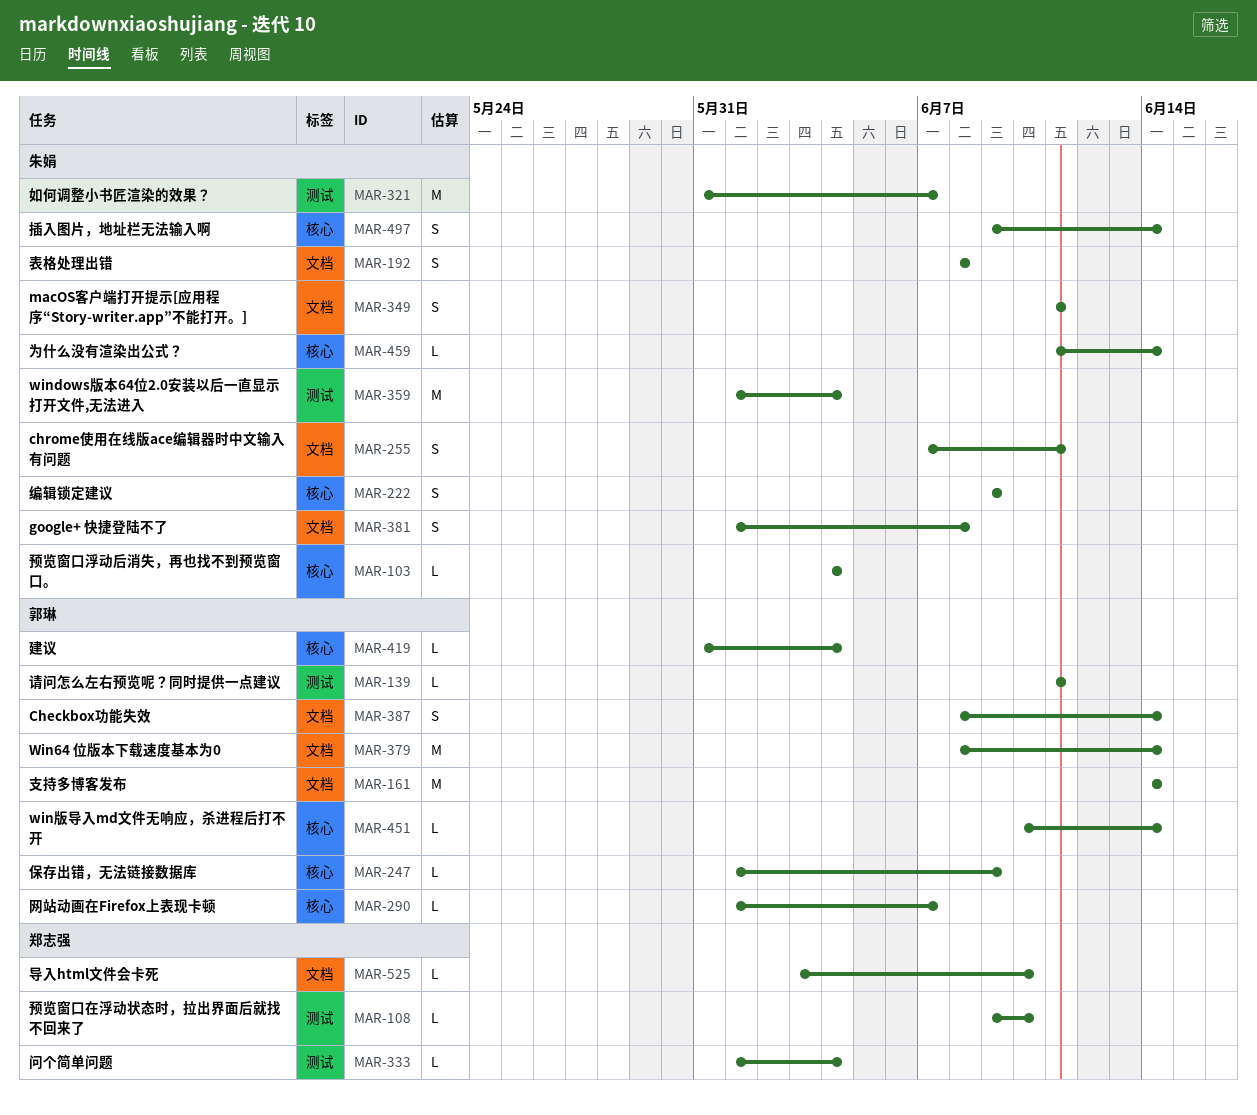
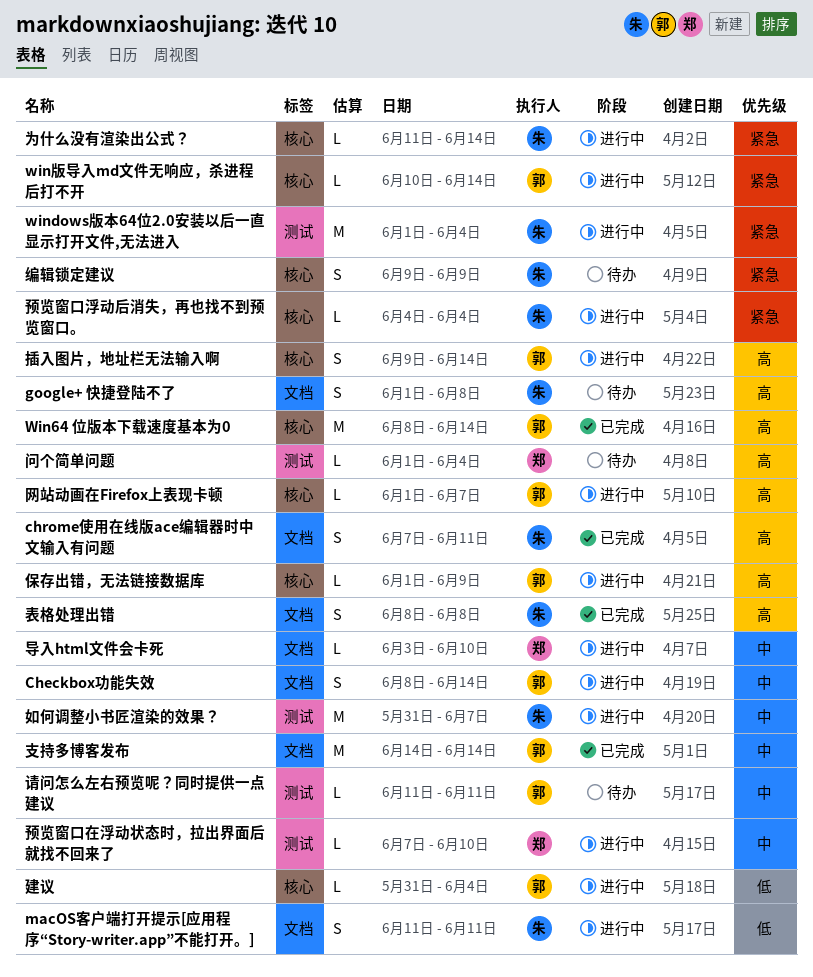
Win64 位版本下载速度基本为0, label: 文档 -> 核心
插入图片，地址栏无法输入啊, owner: 朱娟 -> 郭琳
预览窗口在浮动状态时，拉出界面后就找不回来了, start: Jun 9 -> Jun 7

